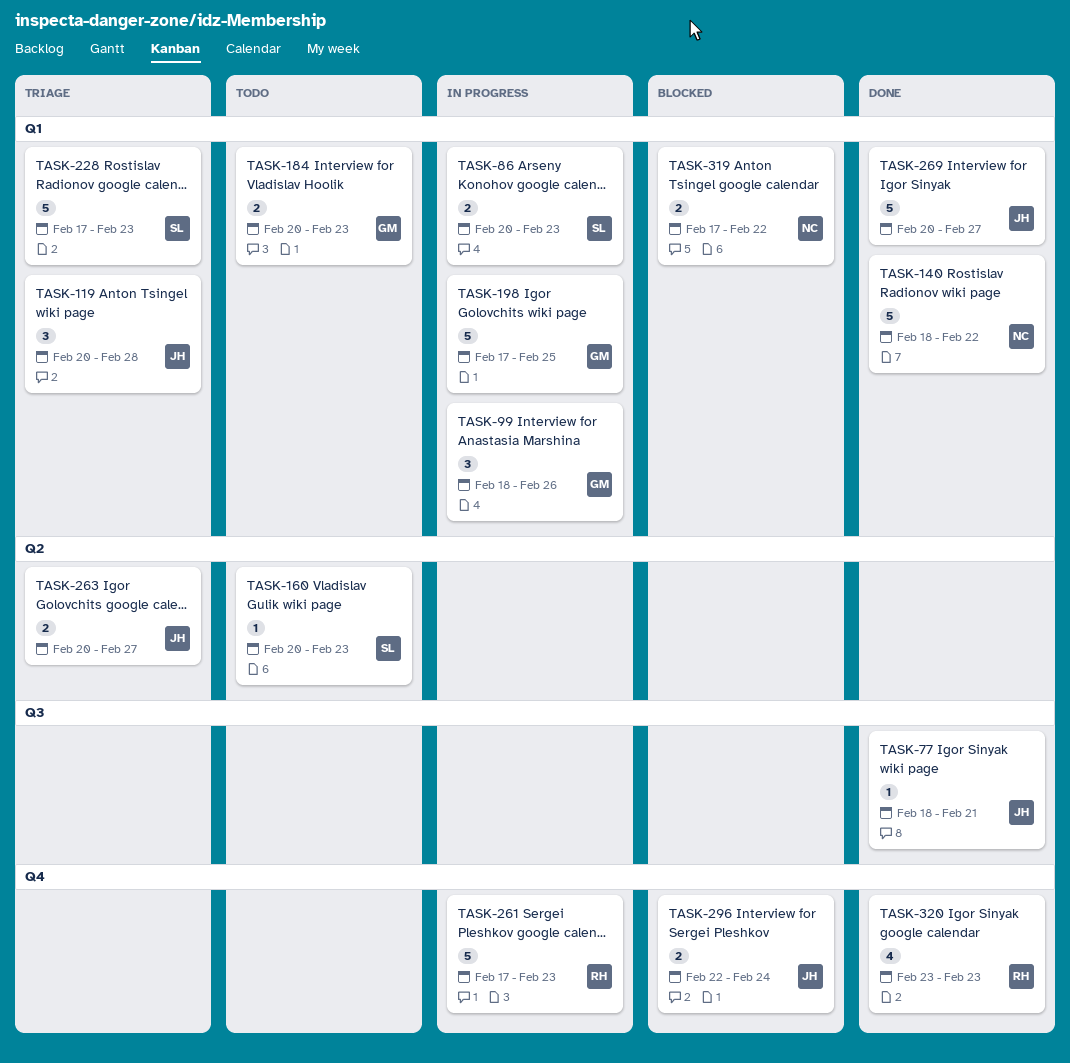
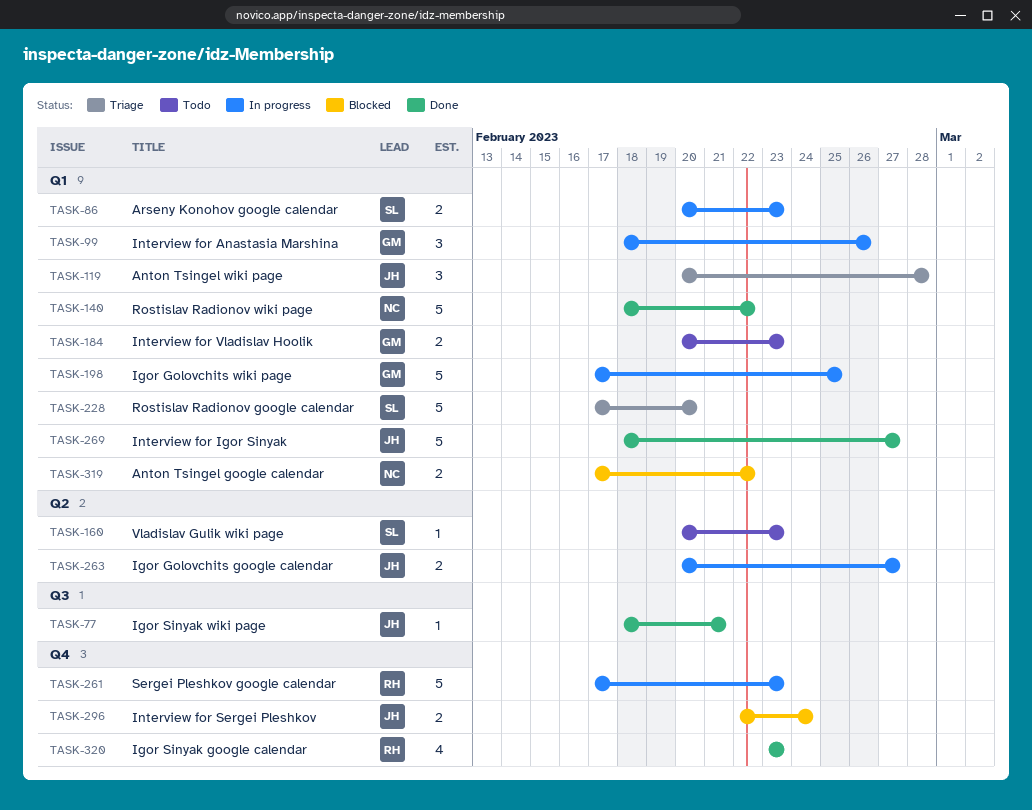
TASK-228, due: Feb 23 -> Feb 20
TASK-263, status: Triage -> In progress
TASK-269, start: Feb 20 -> Feb 18

